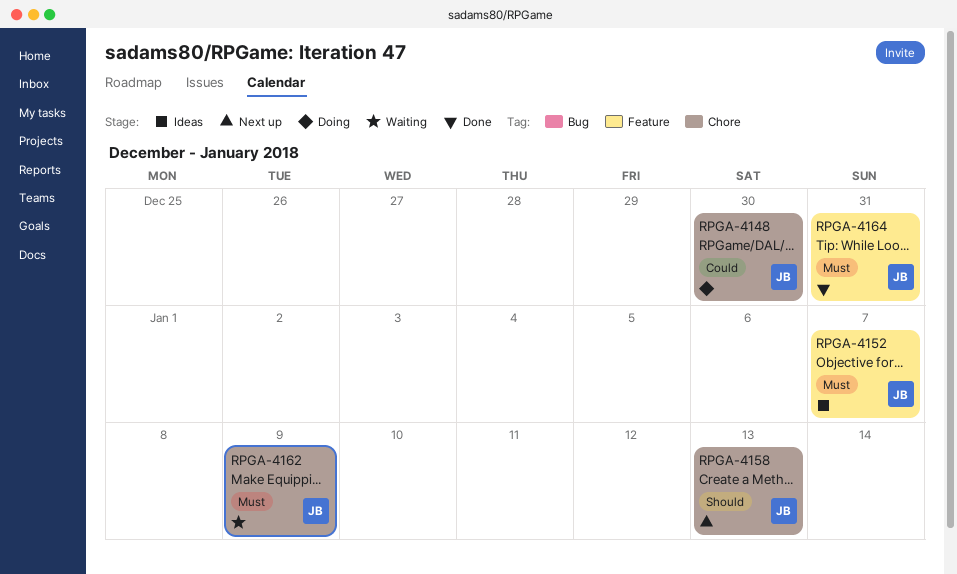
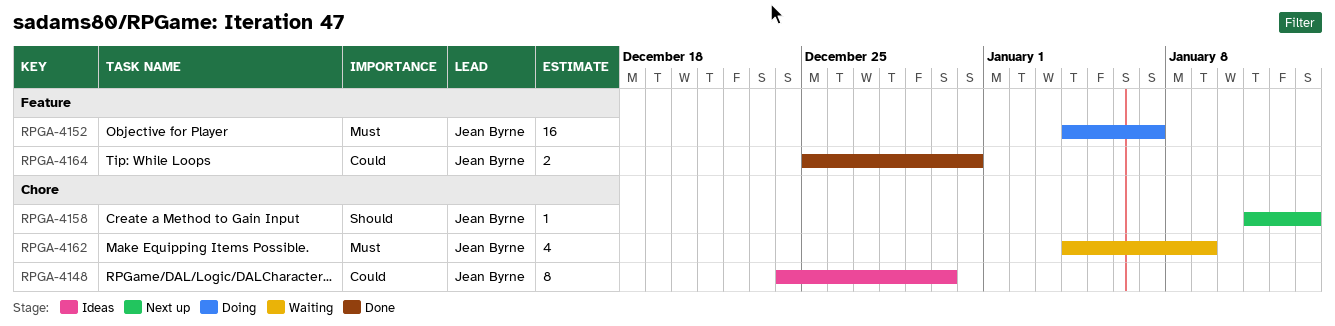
RPGA-4148, status: Doing -> Ideas
RPGA-4152, status: Ideas -> Doing
RPGA-4164, priority: Must -> Could

